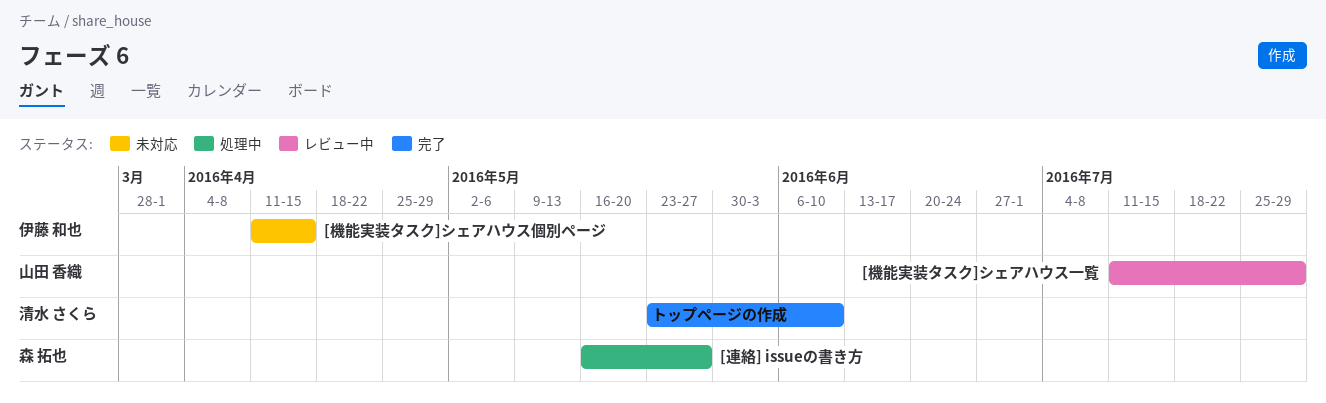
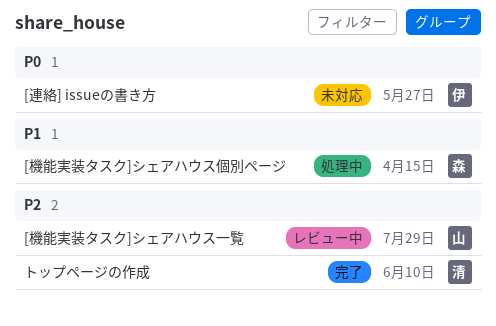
[機能実装タスク]シェアハウス個別ページ, status: 未対応 -> 処理中
[機能実装タスク]シェアハウス個別ページ, owner: 伊藤 和也 -> 森 拓也
[連絡] issueの書き方, status: 処理中 -> 未対応
[連絡] issueの書き方, owner: 森 拓也 -> 伊藤 和也

